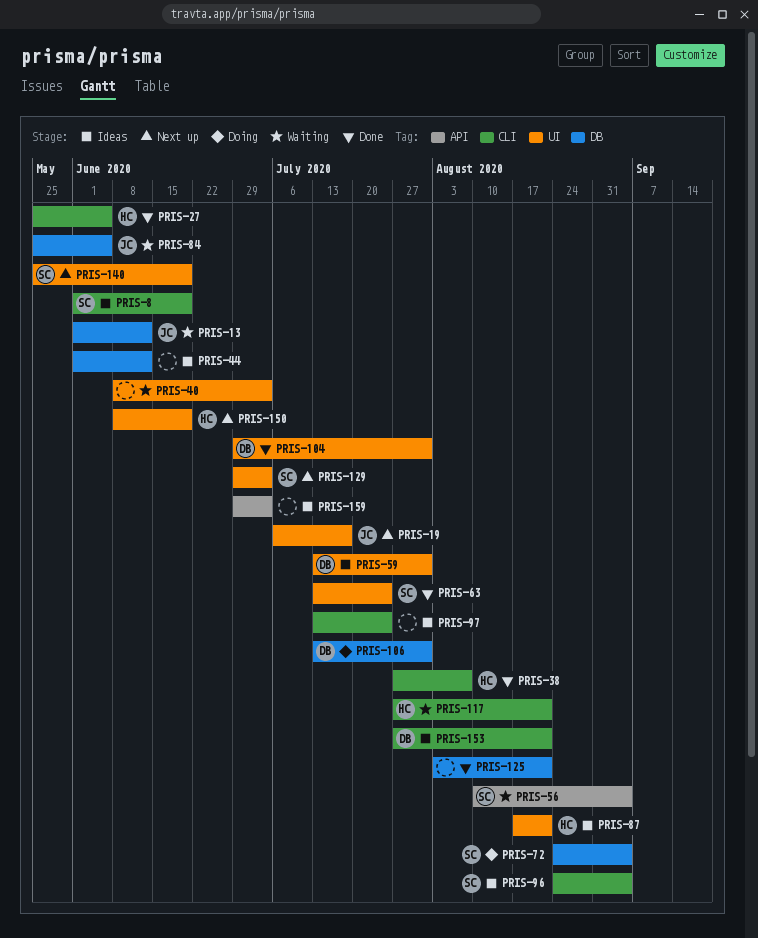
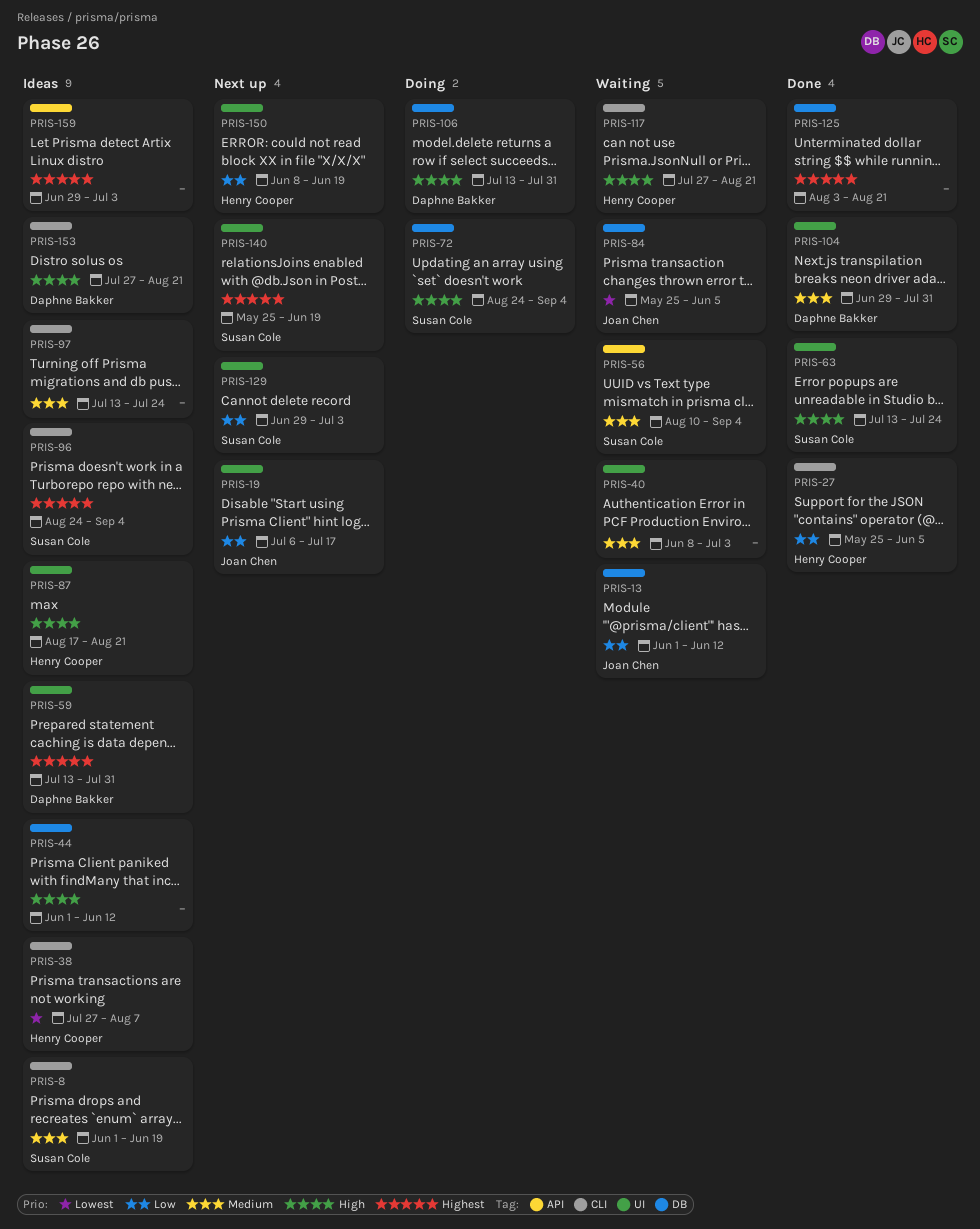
PRIS-38, status: Done -> Ideas

